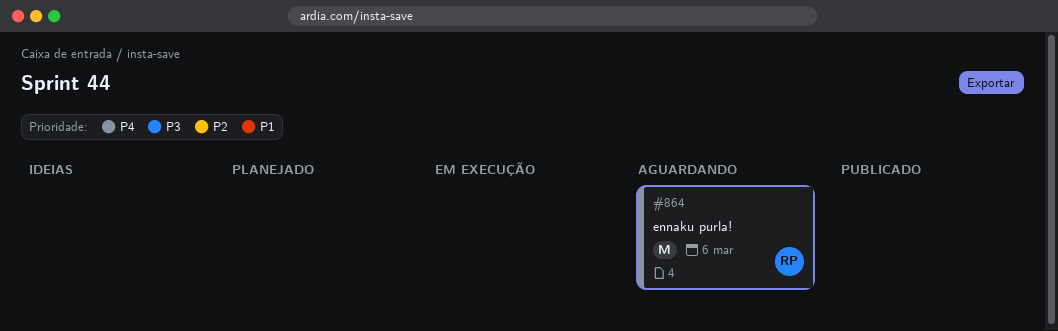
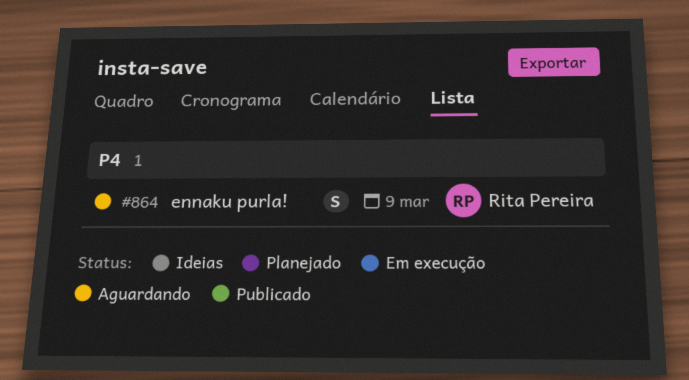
#864, estimate: M -> S
#864, due: Mar 6 -> Mar 9

